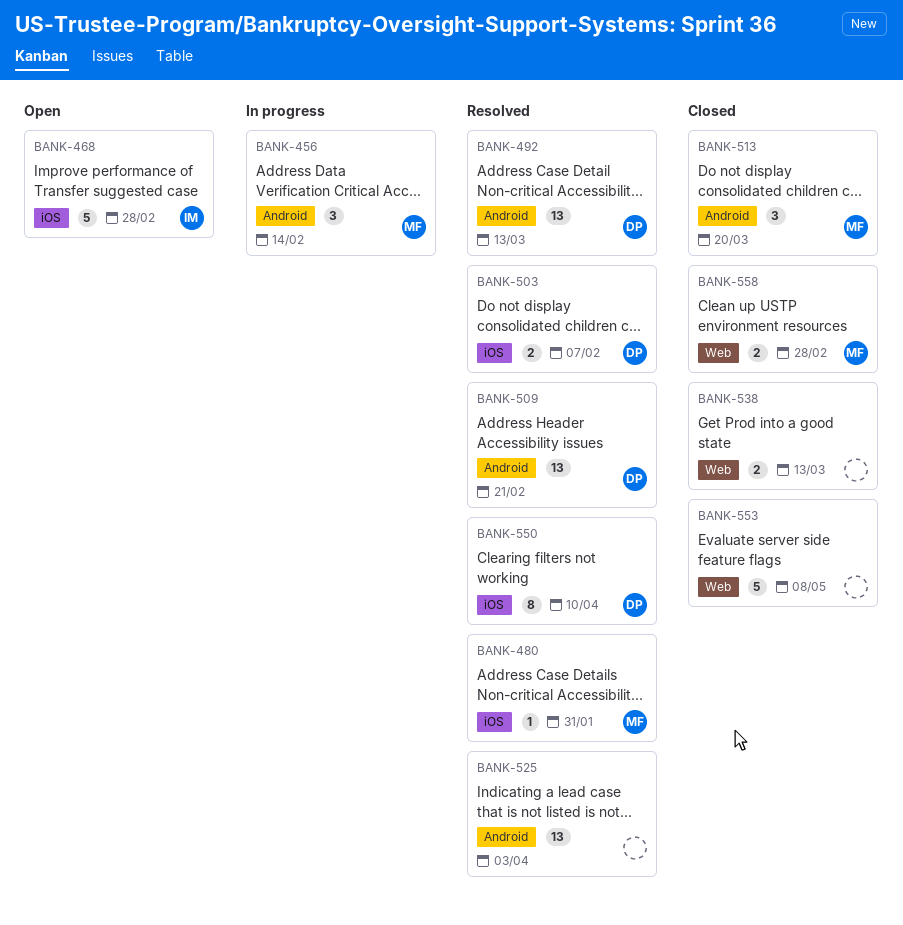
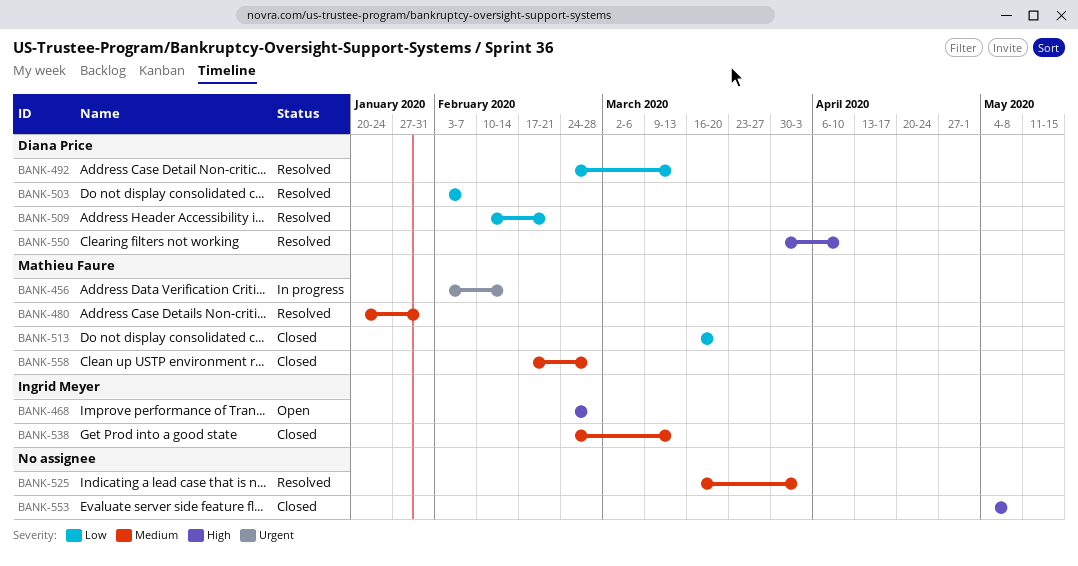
BANK-538, owner: none -> Ingrid Meyer

